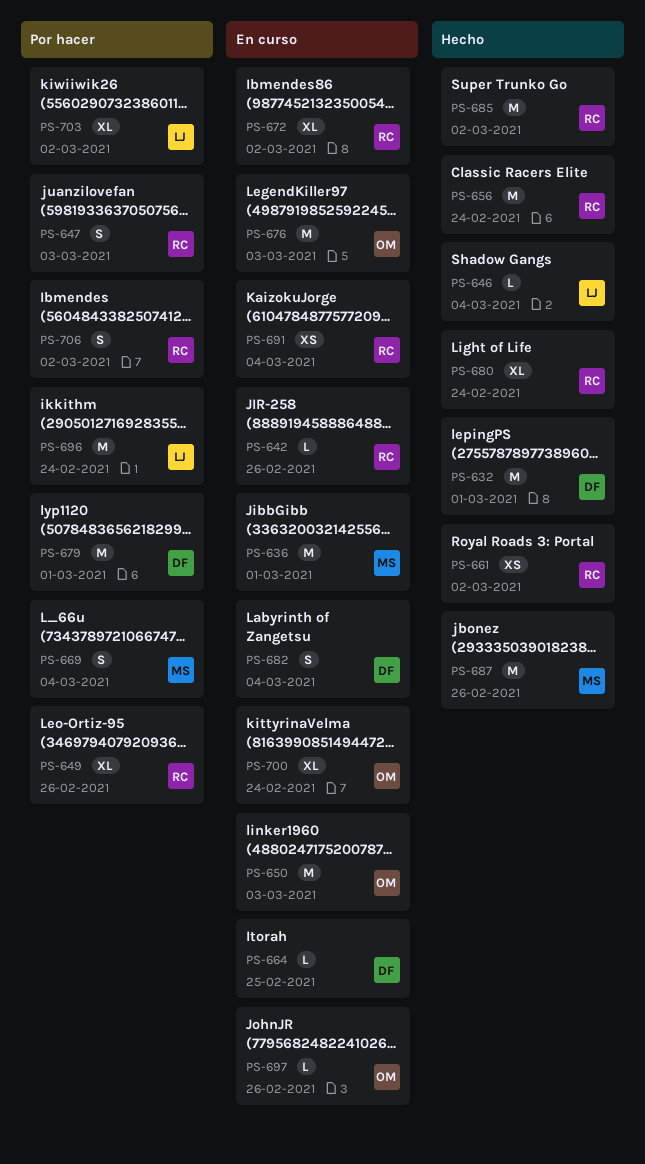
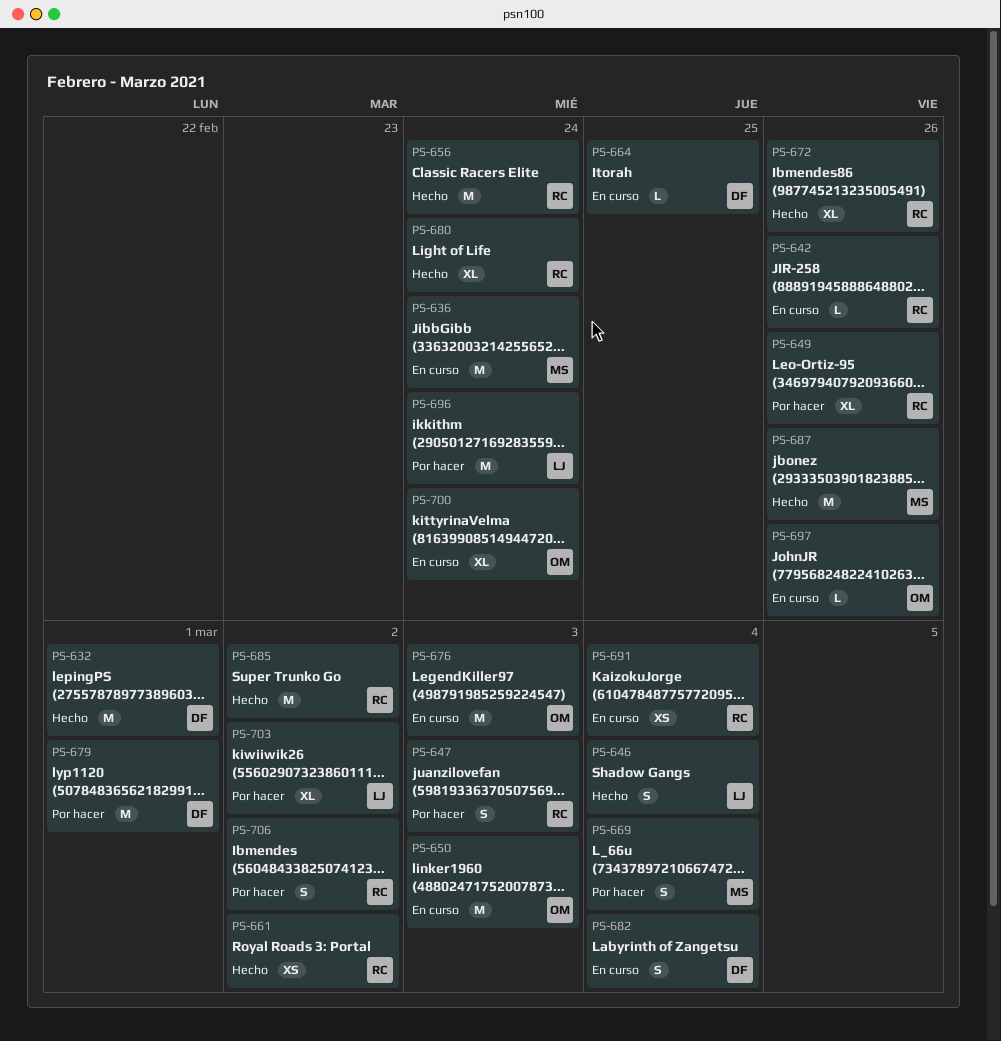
PS-636, due: Mar 1 -> Feb 24
PS-646, estimate: L -> S
PS-672, status: En curso -> Hecho
PS-672, due: Mar 2 -> Feb 26

